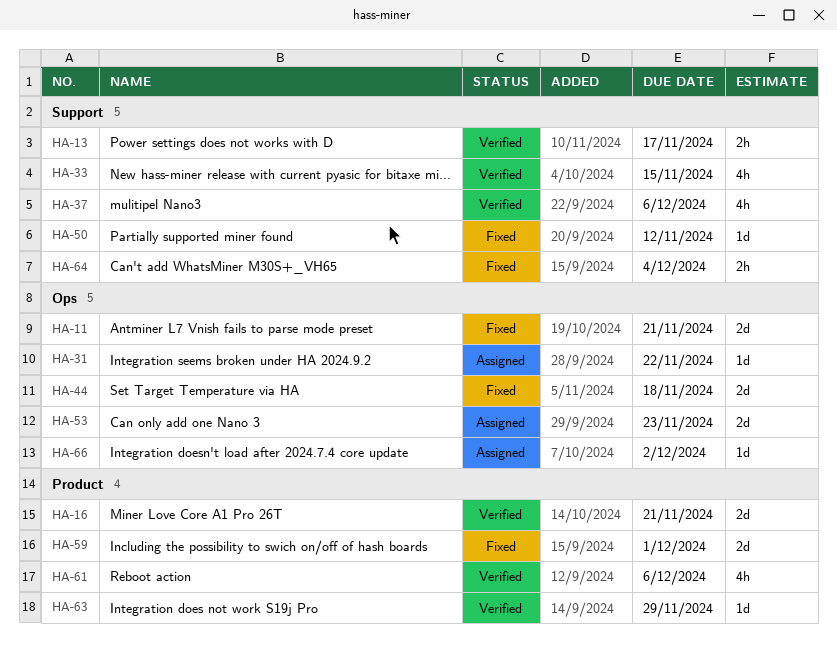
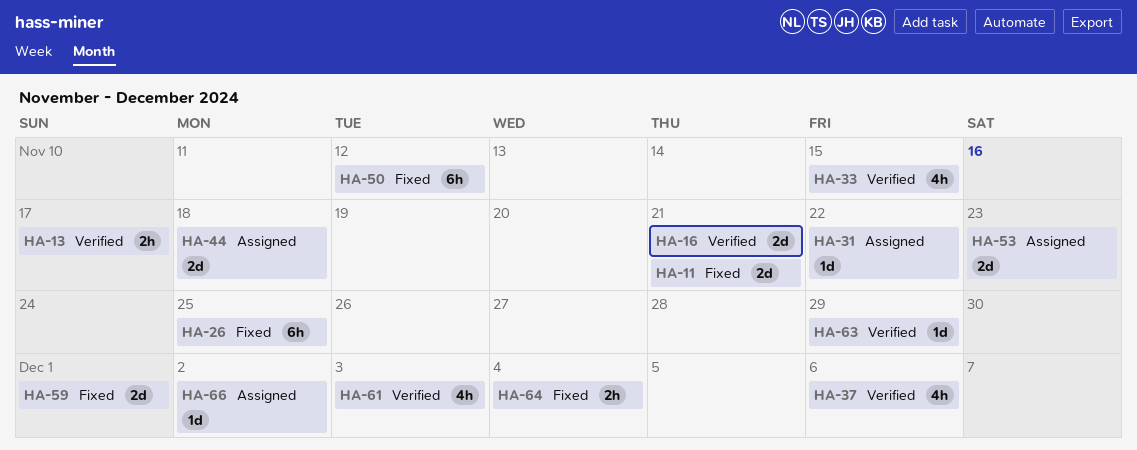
HA-26: none -> present
HA-44, status: Fixed -> Assigned
HA-50, estimate: 1d -> 6h
HA-61, due: Dec 6 -> Dec 3

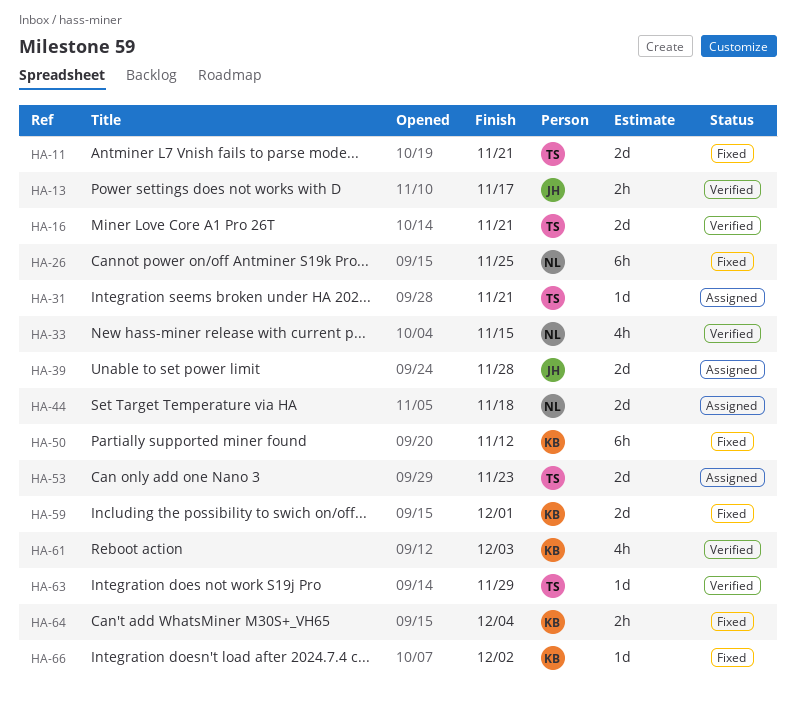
HA-31, due: Nov 22 -> Nov 21
HA-37: present -> none
HA-39: none -> present
HA-66, status: Assigned -> Fixed

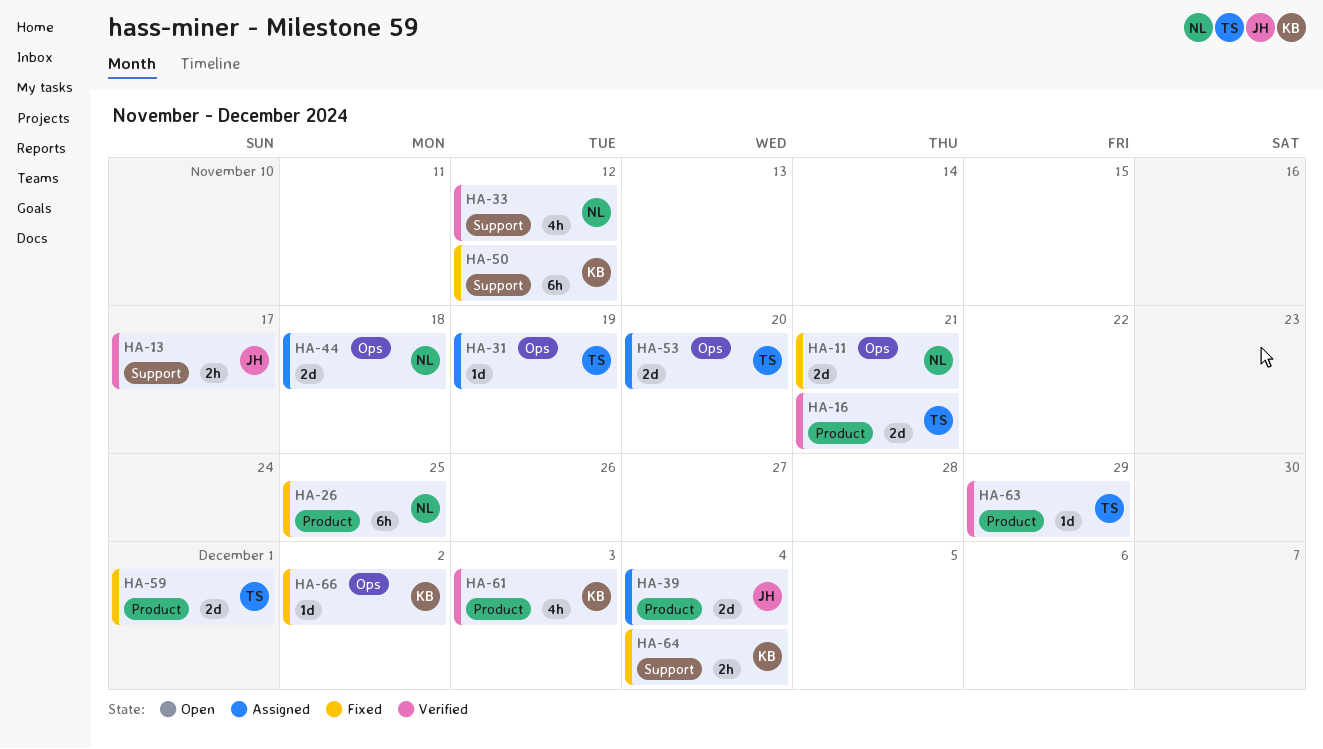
HA-11, owner: TS -> NL
HA-31, due: Nov 21 -> Nov 19
HA-33, due: Nov 15 -> Nov 12
HA-39, due: Nov 28 -> Dec 4
HA-53, due: Nov 23 -> Nov 20
HA-59, owner: KB -> TS

